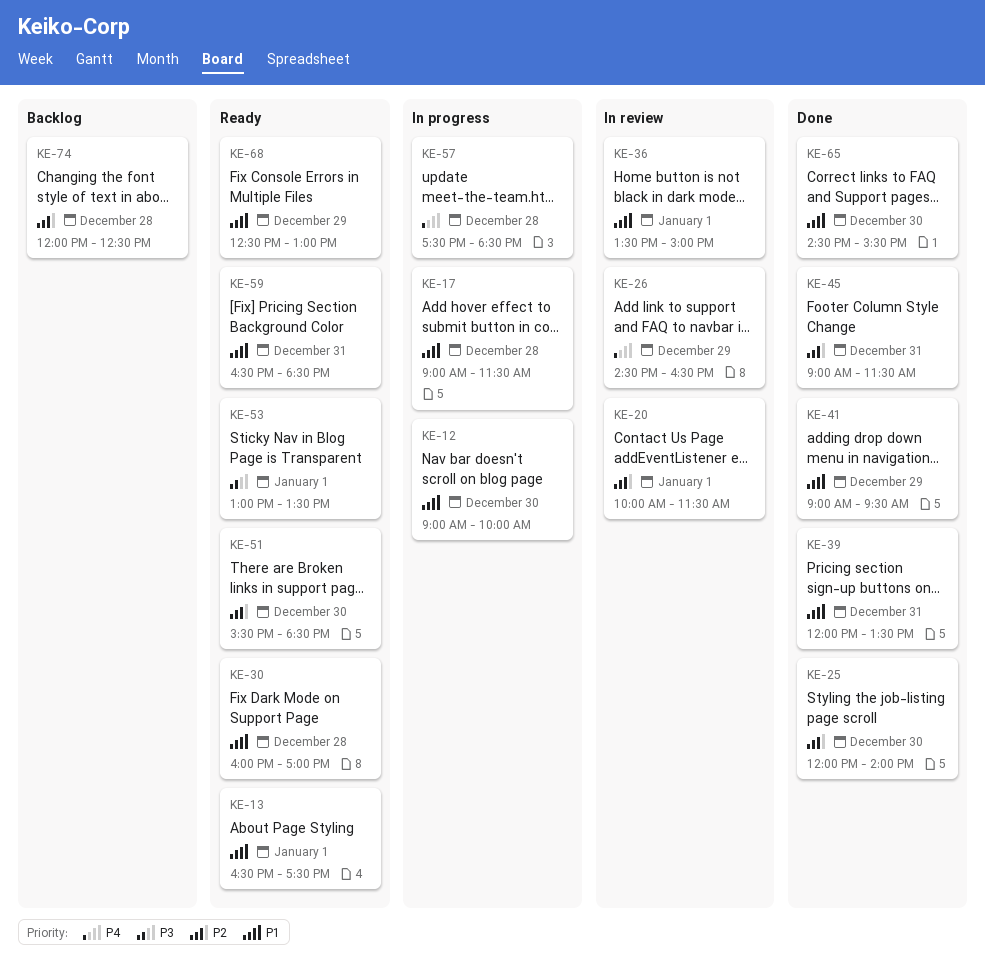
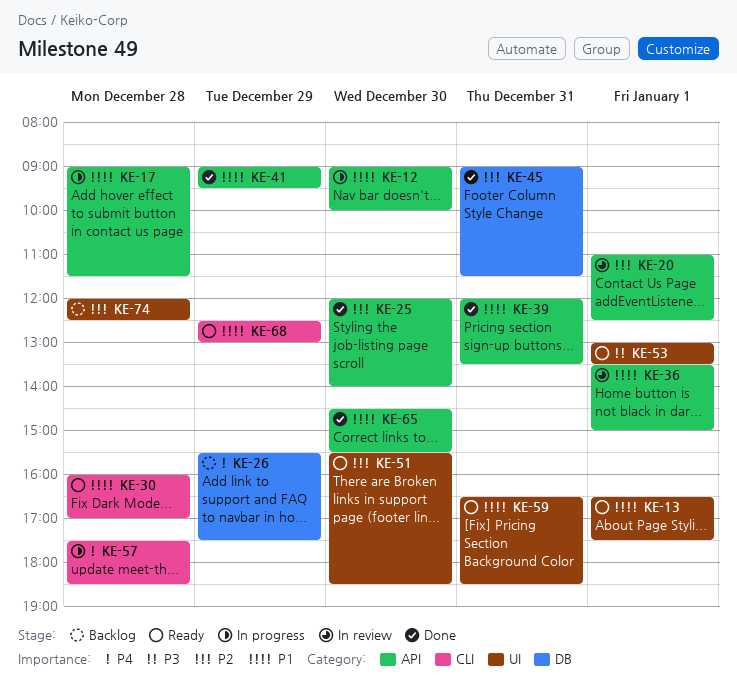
KE-20, begins: 10:00 -> 11:00
KE-20, ends: 11:30 -> 12:30
KE-26, status: In review -> Backlog
KE-26, begins: 14:30 -> 15:30
KE-26, ends: 16:30 -> 17:30

